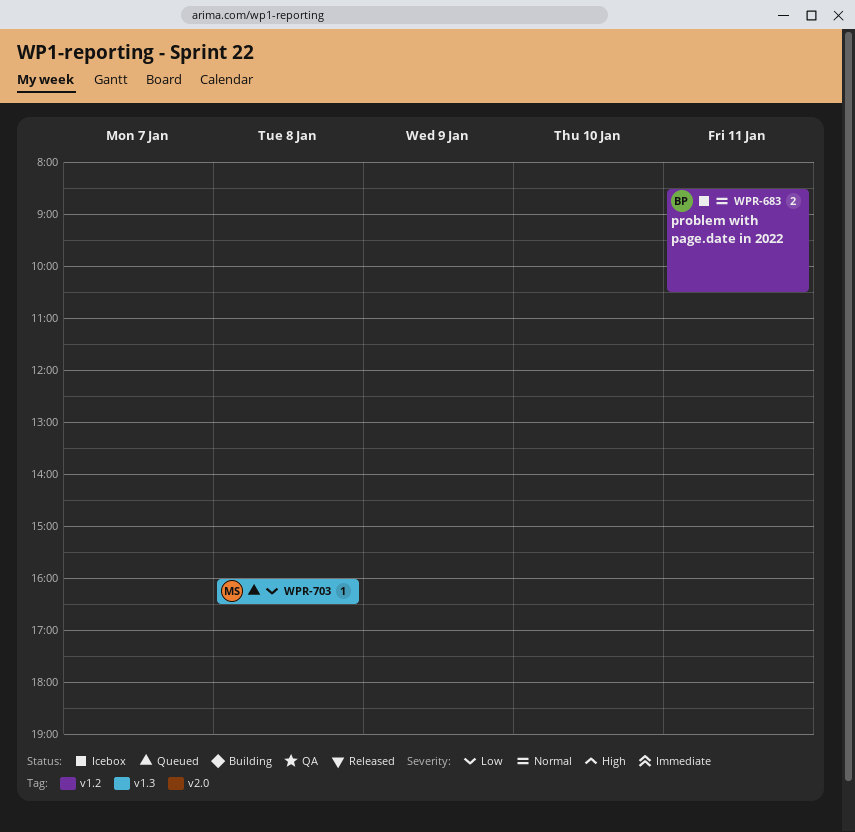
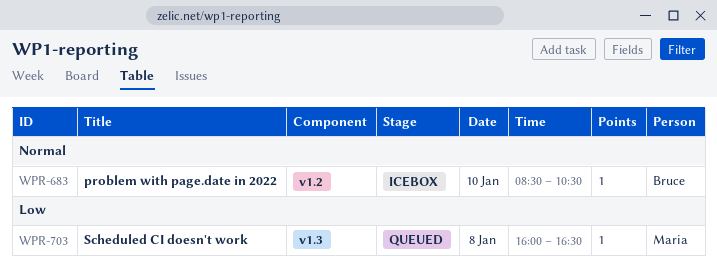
WPR-683, estimate: 2 -> 1
WPR-683, day: Jan 11 -> Jan 10

